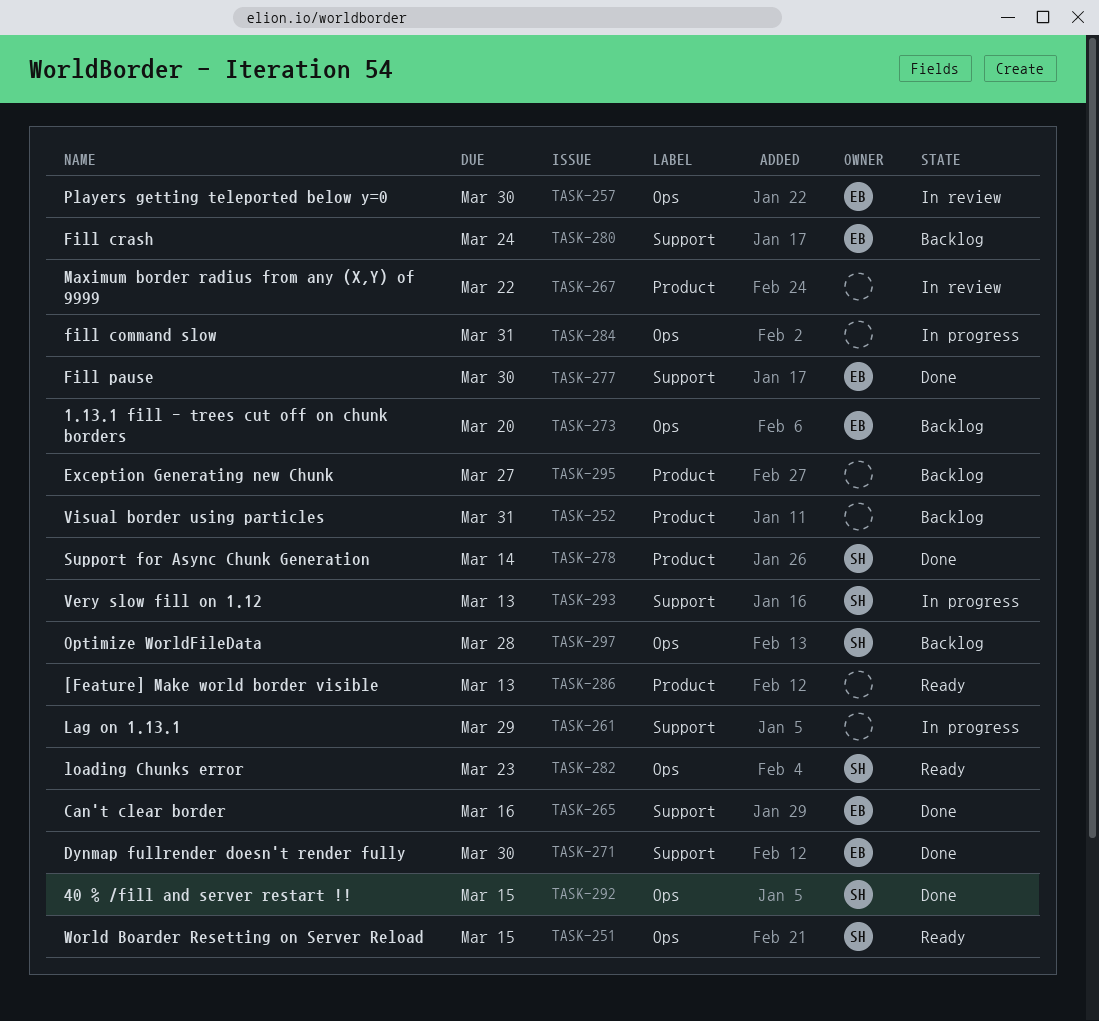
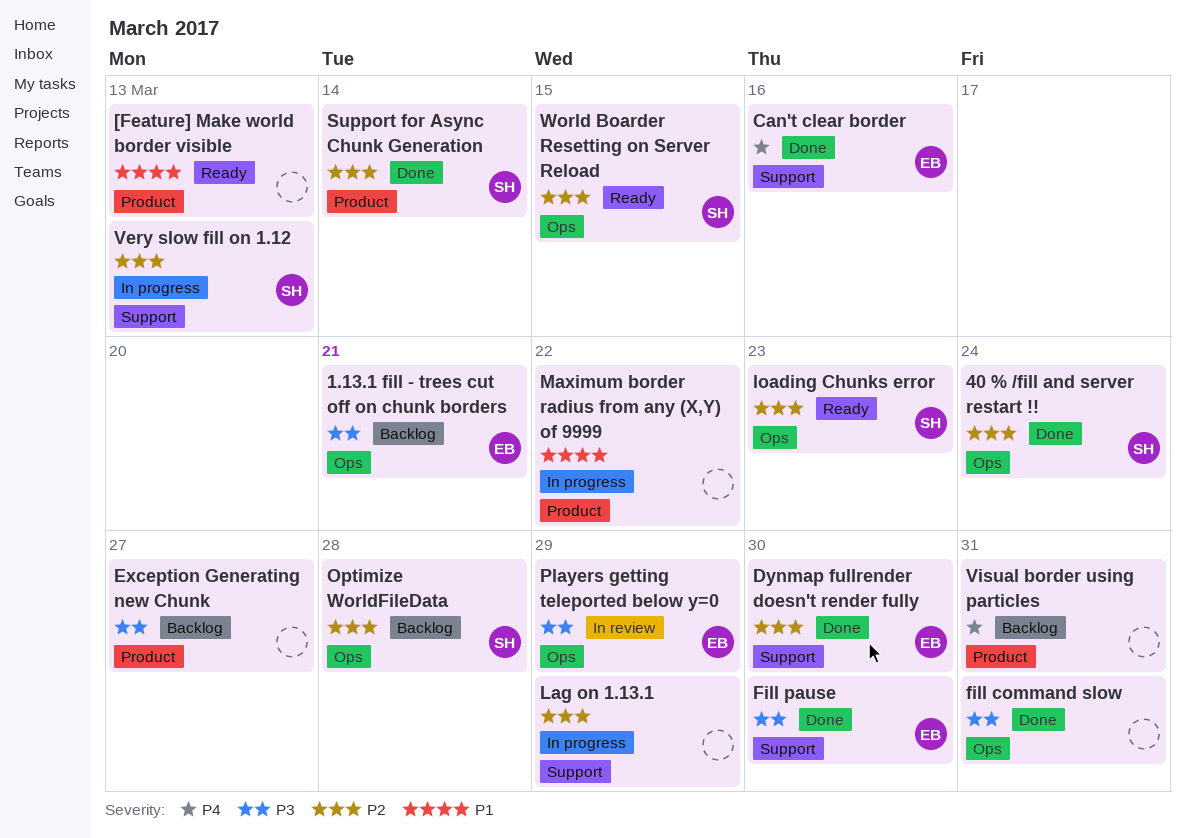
1.13.1 fill - trees cut off on chunk borders, due: Mar 20 -> Mar 21
40 % /fill and server restart !!, due: Mar 15 -> Mar 24
fill command slow, status: In progress -> Done
Fill crash: present -> none
Maximum border radius from any (X,Y) of 9999, status: In review -> In progress
Players getting teleported below y=0, due: Mar 30 -> Mar 29

